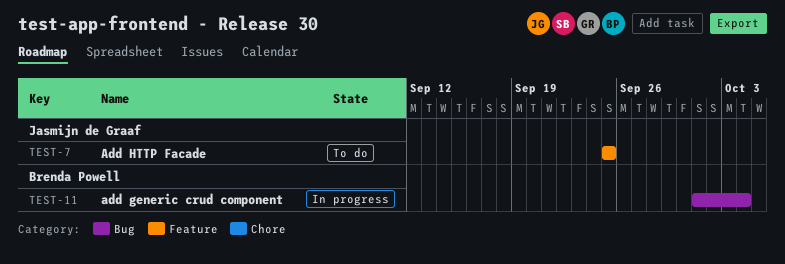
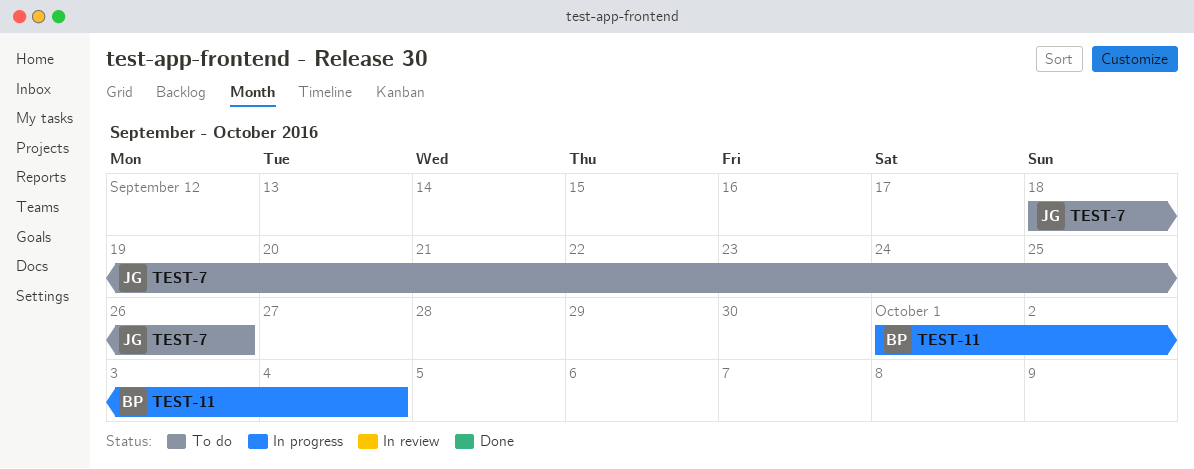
TEST-7, start: Sep 25 -> Sep 18
TEST-7, due: Sep 25 -> Sep 26

